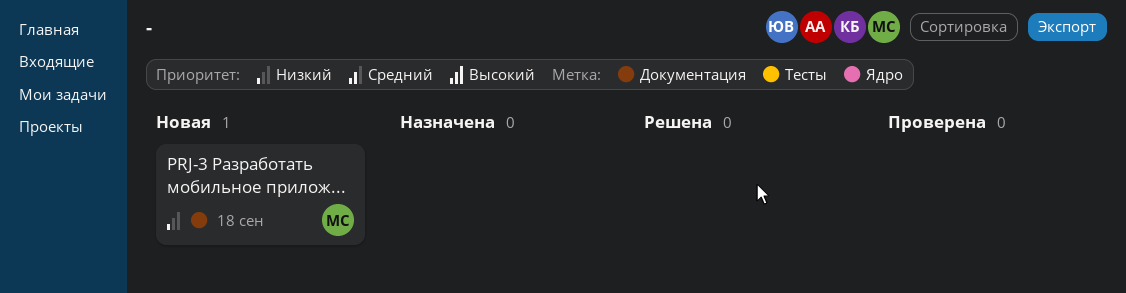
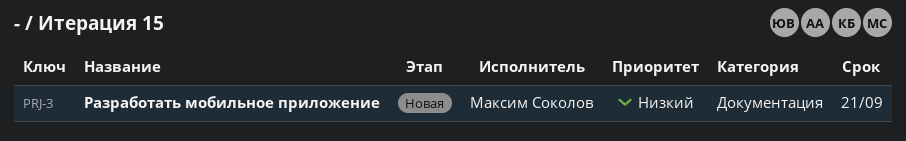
PRJ-3, due: Sep 18 -> Sep 21

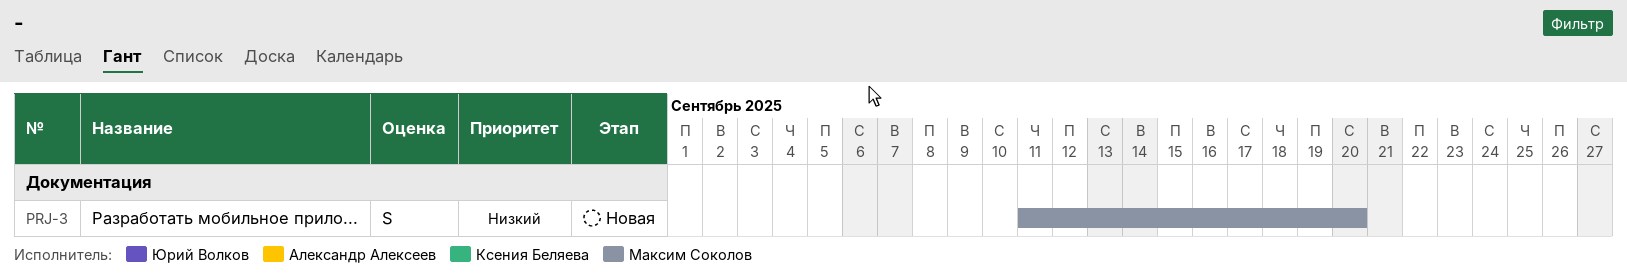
PRJ-3, due: Sep 21 -> Sep 20

